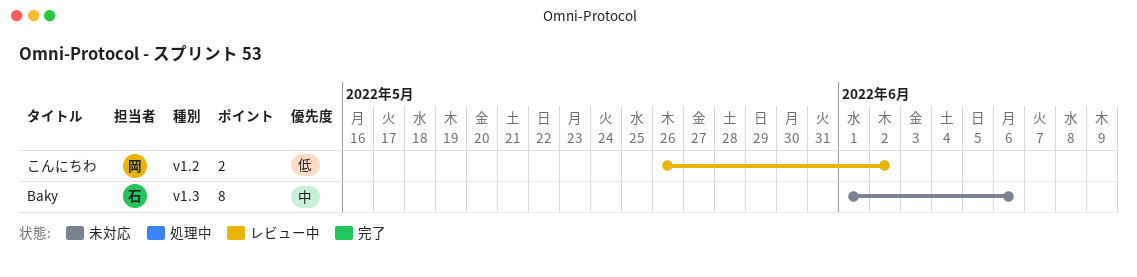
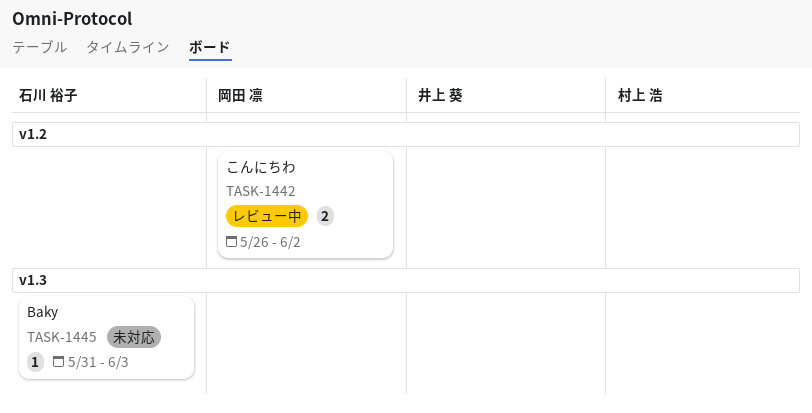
Baky, estimate: 8 -> 1
Baky, start: Jun 1 -> May 31
Baky, due: Jun 6 -> Jun 3

